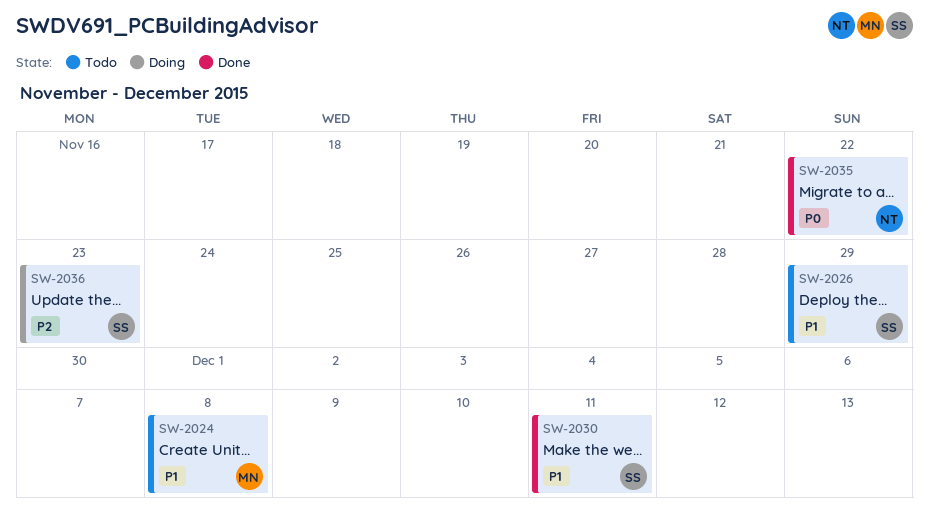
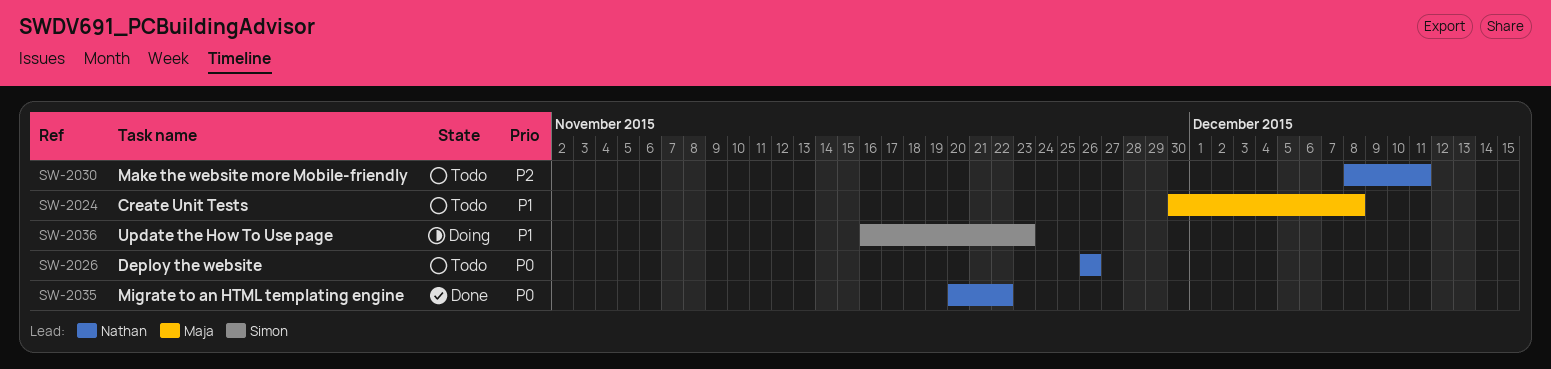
SW-2026, owner: Simon -> Nathan
SW-2026, priority: P1 -> P0
SW-2026, due: Nov 29 -> Nov 26
SW-2030, status: Done -> Todo
SW-2030, owner: Simon -> Nathan
SW-2030, priority: P1 -> P2
SW-2036, priority: P2 -> P1

